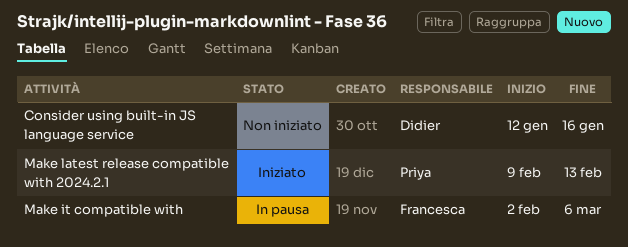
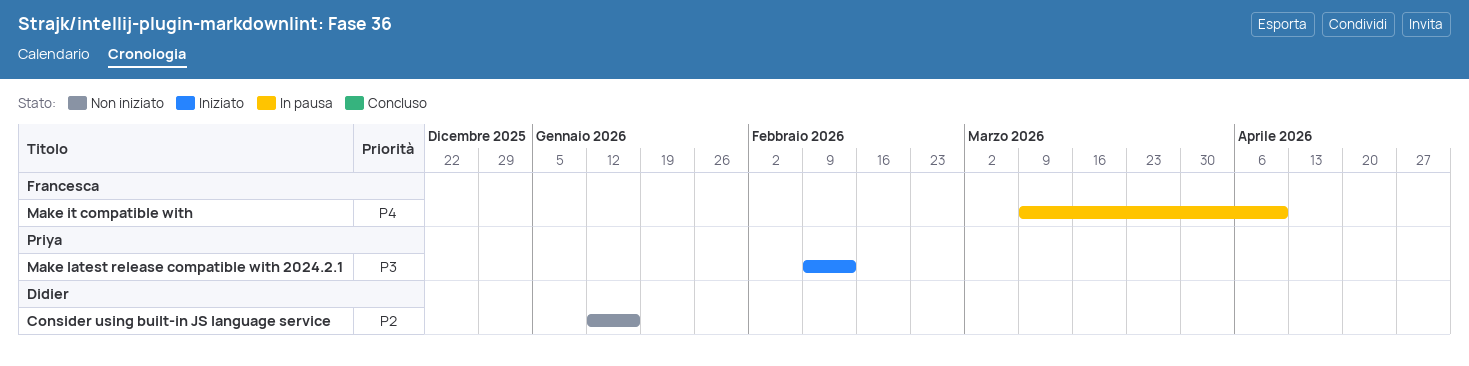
Make it compatible with, start: Feb 2 -> Mar 9
Make it compatible with, due: Mar 6 -> Apr 10

